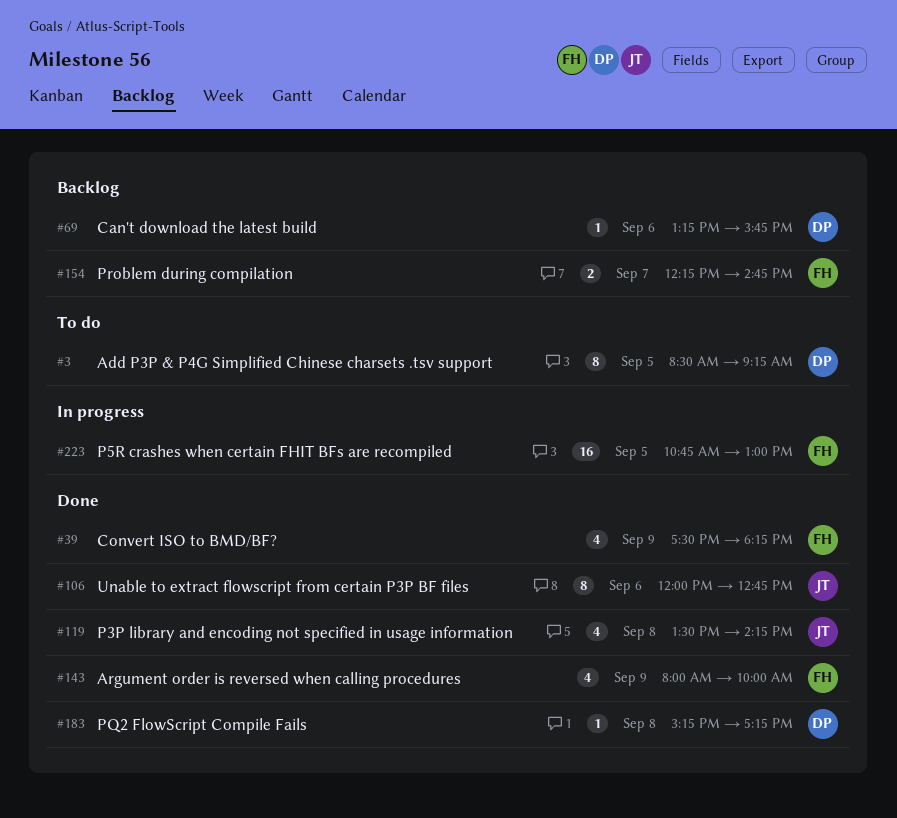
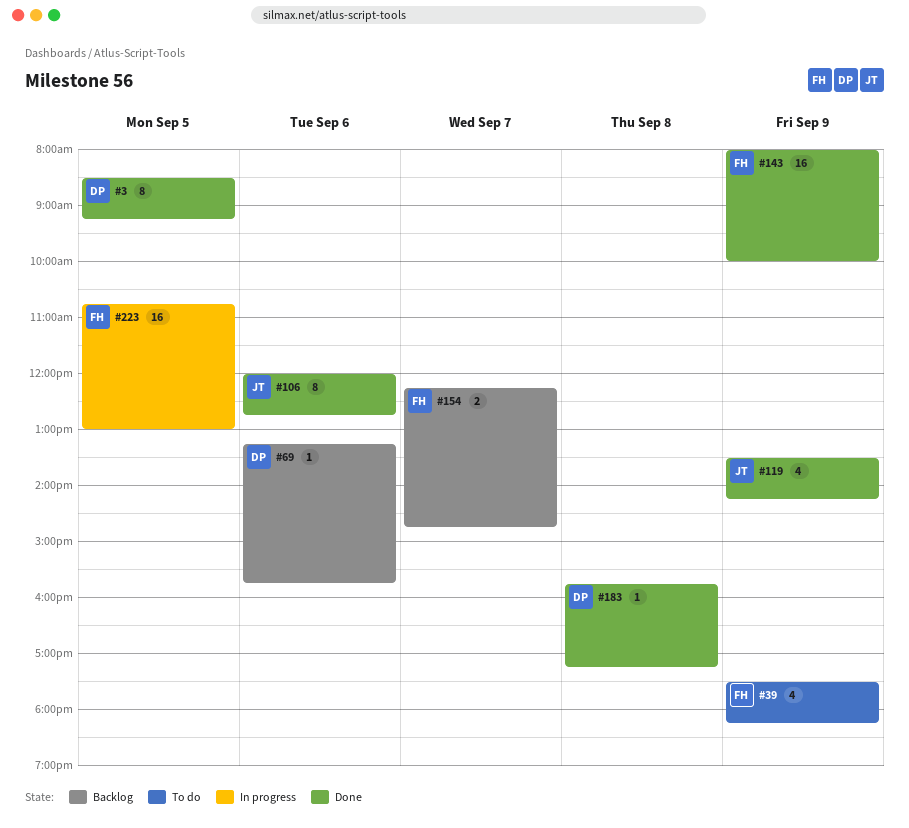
#3, status: To do -> Done
#39, status: Done -> To do
#119, day: Sep 8 -> Sep 9
#143, estimate: 4 -> 16
#183, begins: 15:15 -> 15:45

